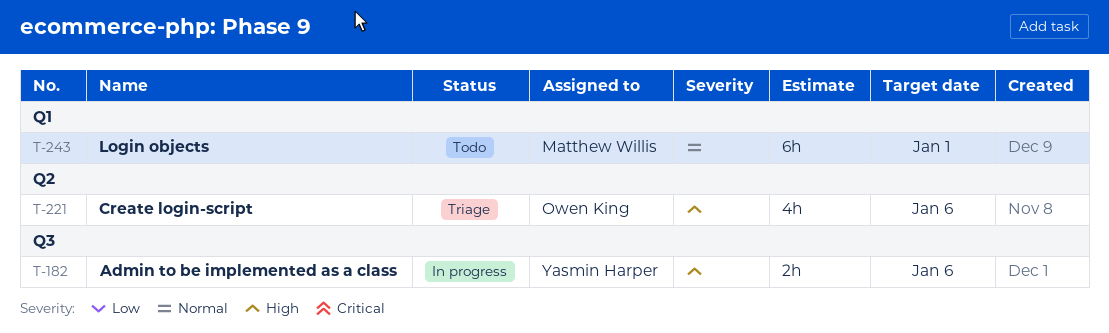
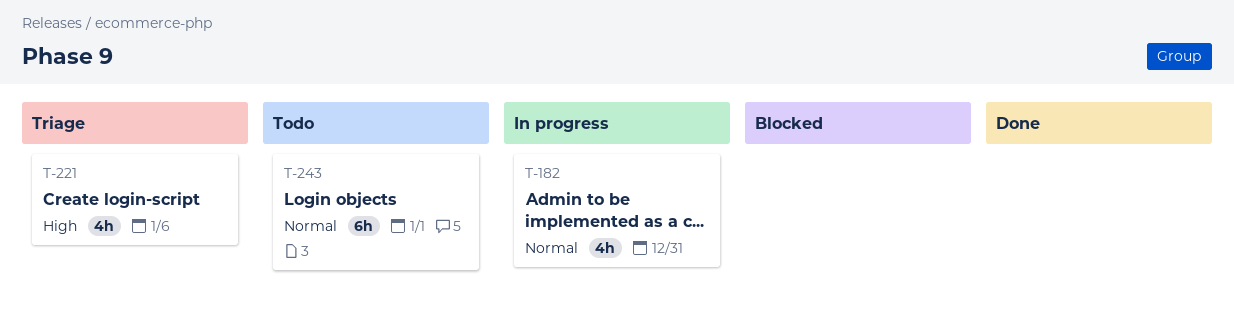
T-182, priority: High -> Normal
T-182, estimate: 2h -> 4h
T-182, due: Jan 6 -> Dec 31

